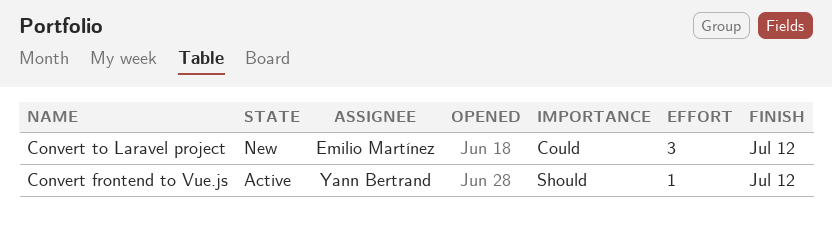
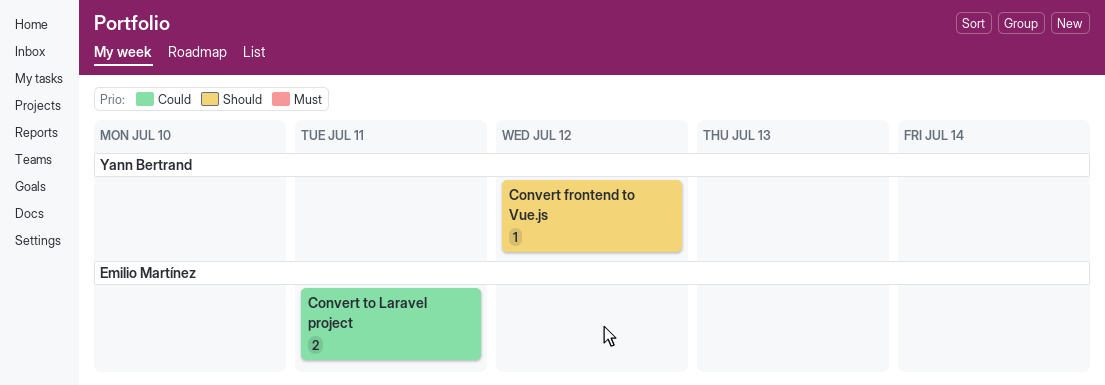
Convert to Laravel project, estimate: 3 -> 2
Convert to Laravel project, due: Jul 12 -> Jul 11

